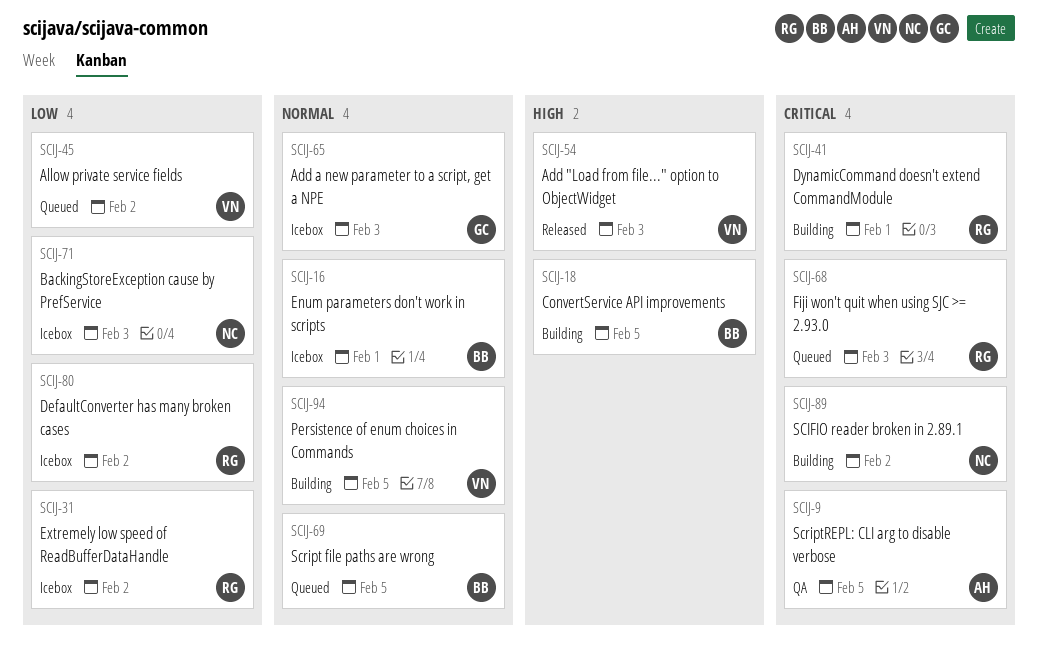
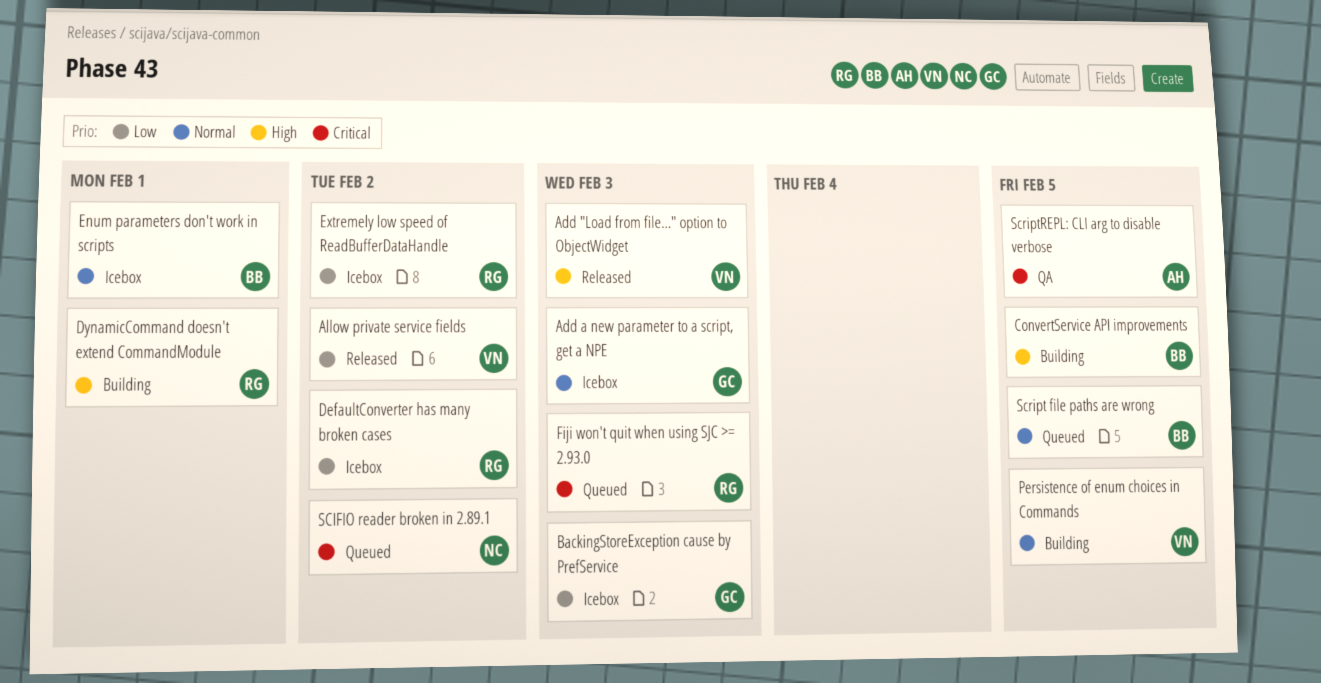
Allow private service fields, status: Queued -> Released
BackingStoreException cause by PrefService, owner: NC -> GC
DynamicCommand doesn't extend CommandModule, priority: Critical -> High
SCIFIO reader broken in 2.89.1, status: Building -> Queued

